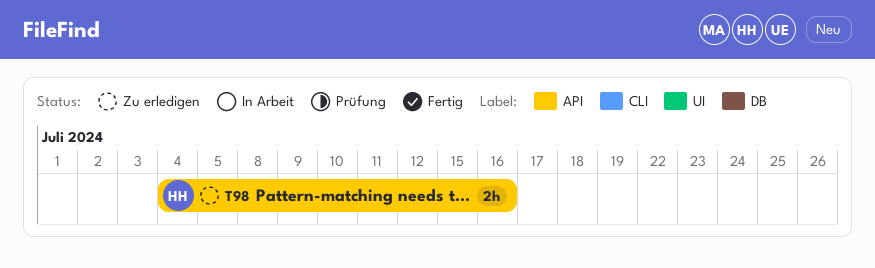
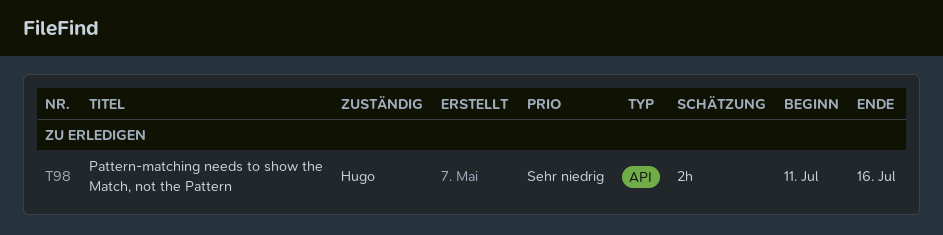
T98, start: Jul 4 -> Jul 11

